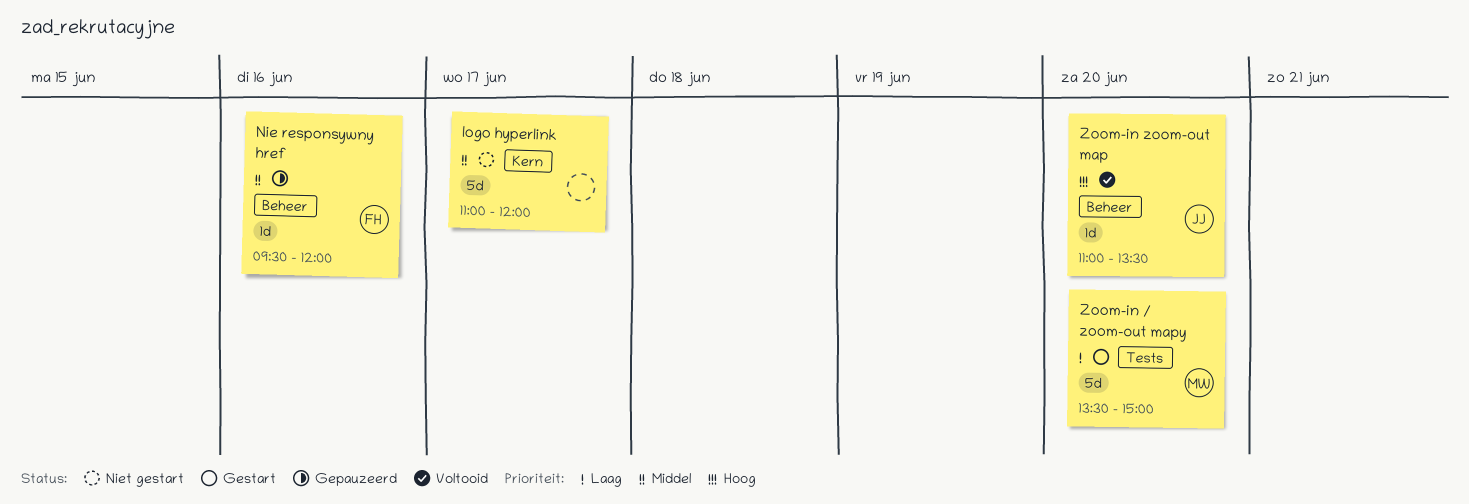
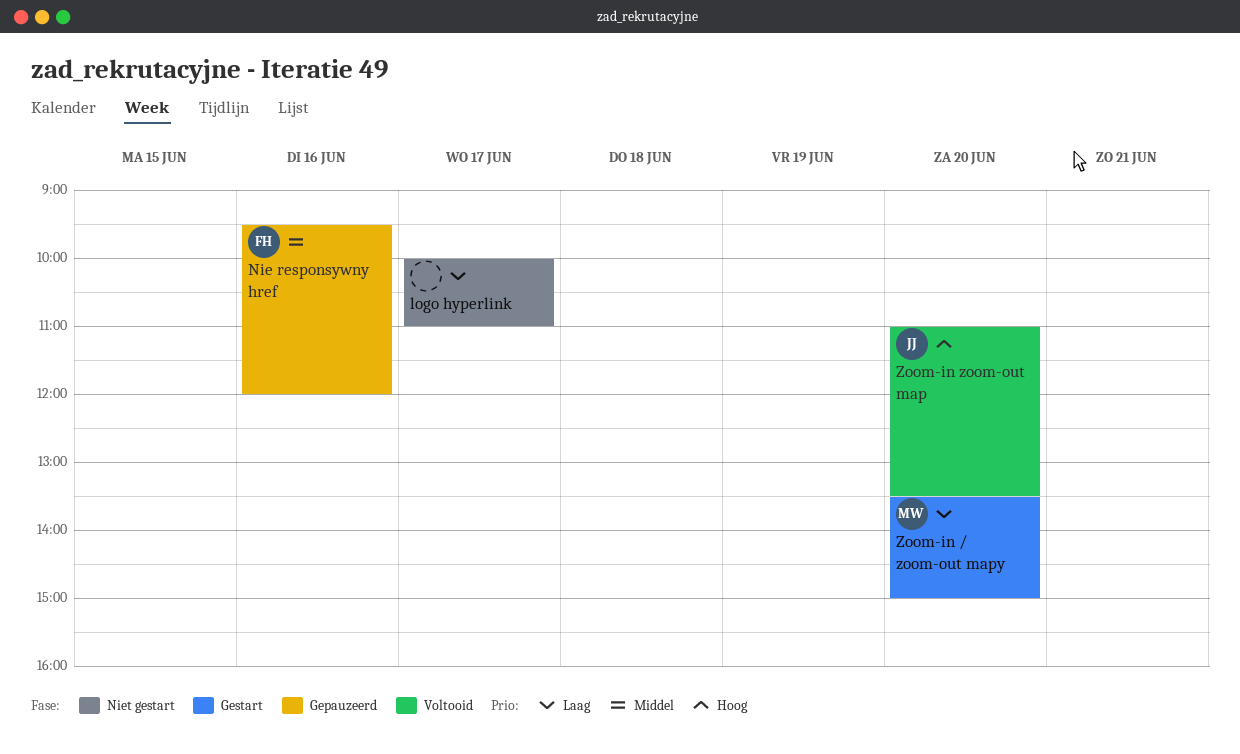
logo hyperlink, priority: Middel -> Laag
logo hyperlink, begins: 11:00 -> 10:00
logo hyperlink, ends: 12:00 -> 11:00

